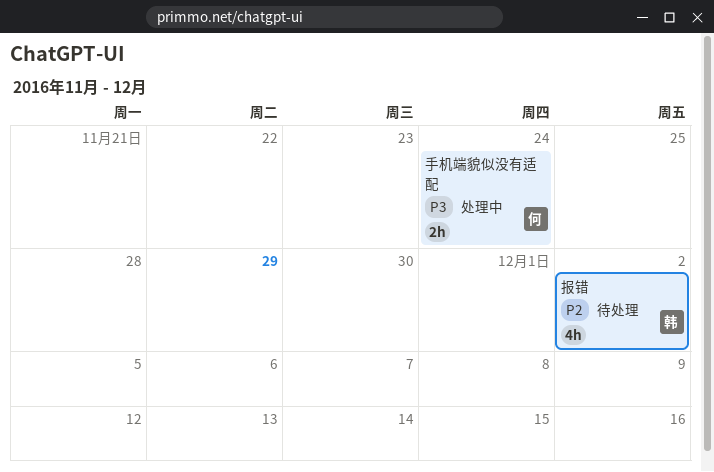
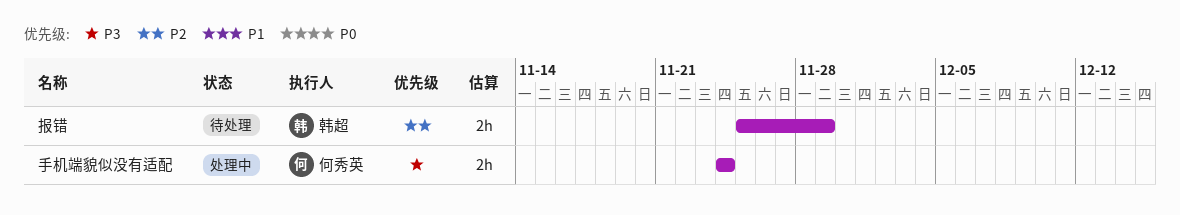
报错, estimate: 4h -> 2h
报错, due: Dec 2 -> Nov 29

